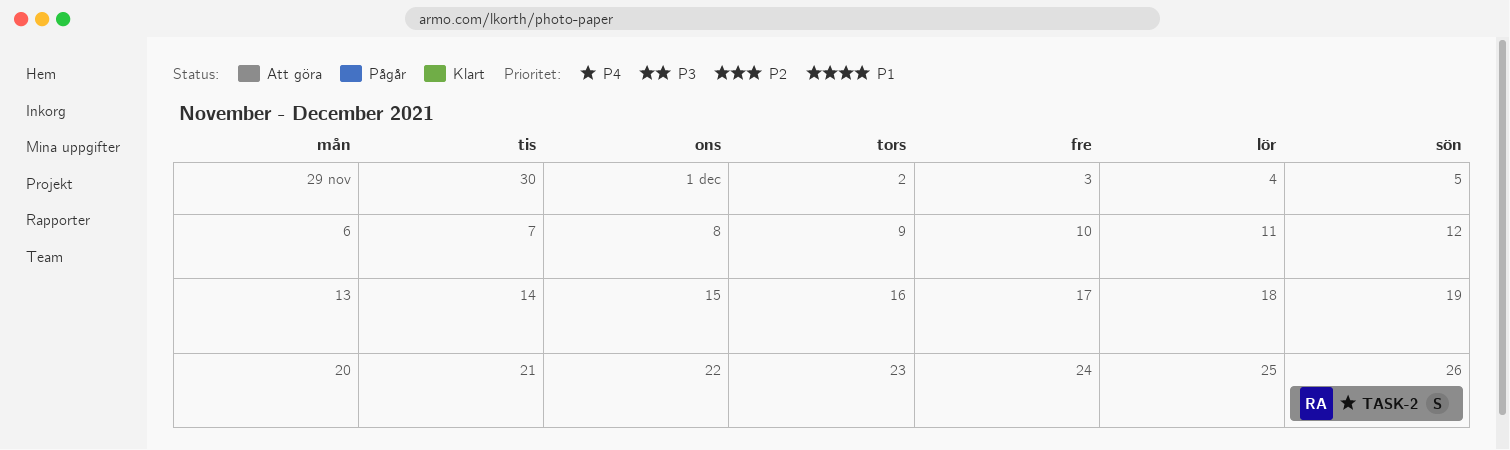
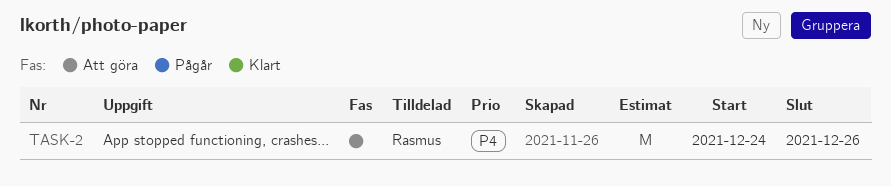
TASK-2, estimate: S -> M
TASK-2, start: Dec 26 -> Dec 24

